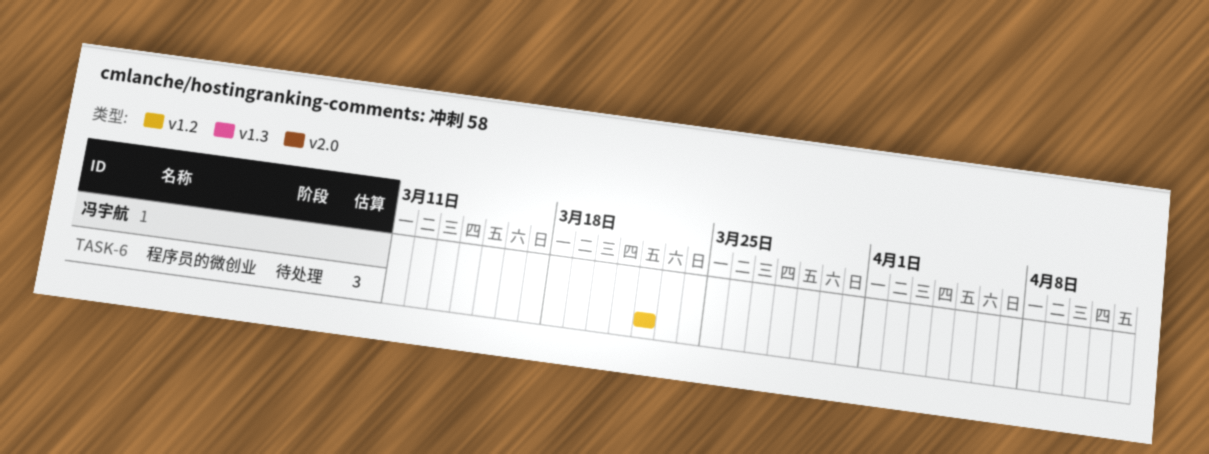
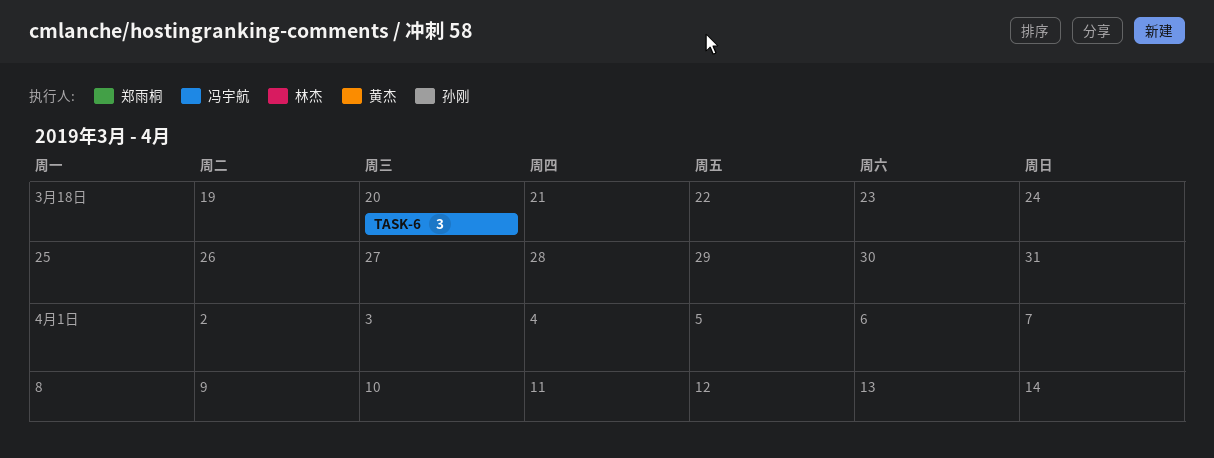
TASK-6, start: Mar 22 -> Mar 20
TASK-6, due: Mar 22 -> Mar 20

